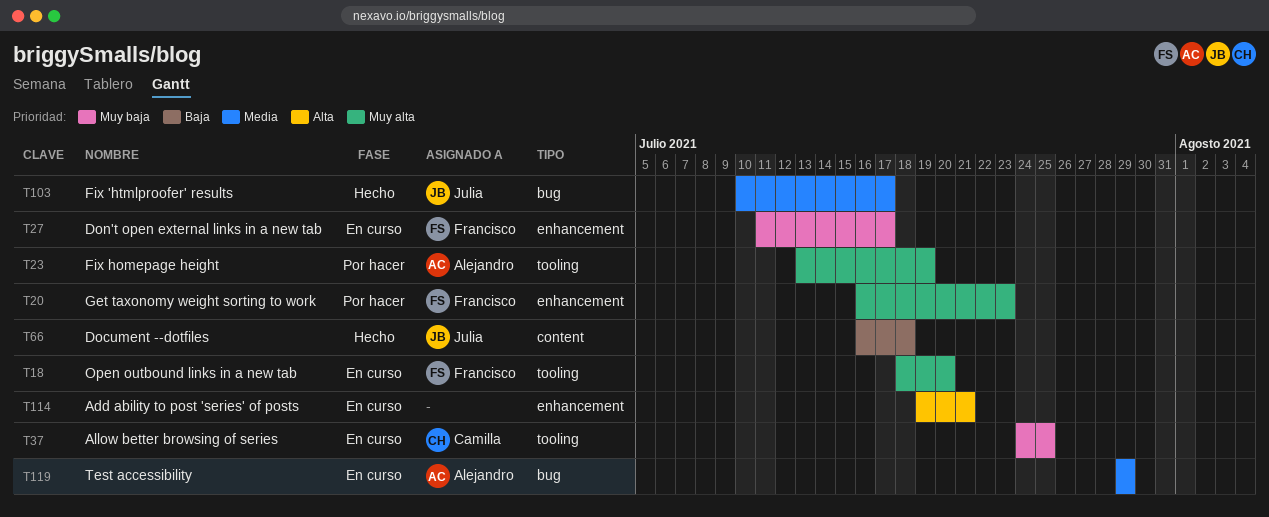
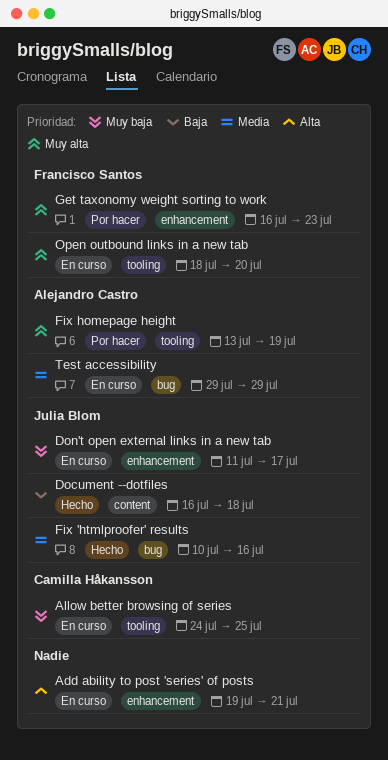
Don't open external links in a new tab, owner: Francisco Santos -> Julia Blom
Fix 'htmlproofer' results, due: Jul 17 -> Jul 16

